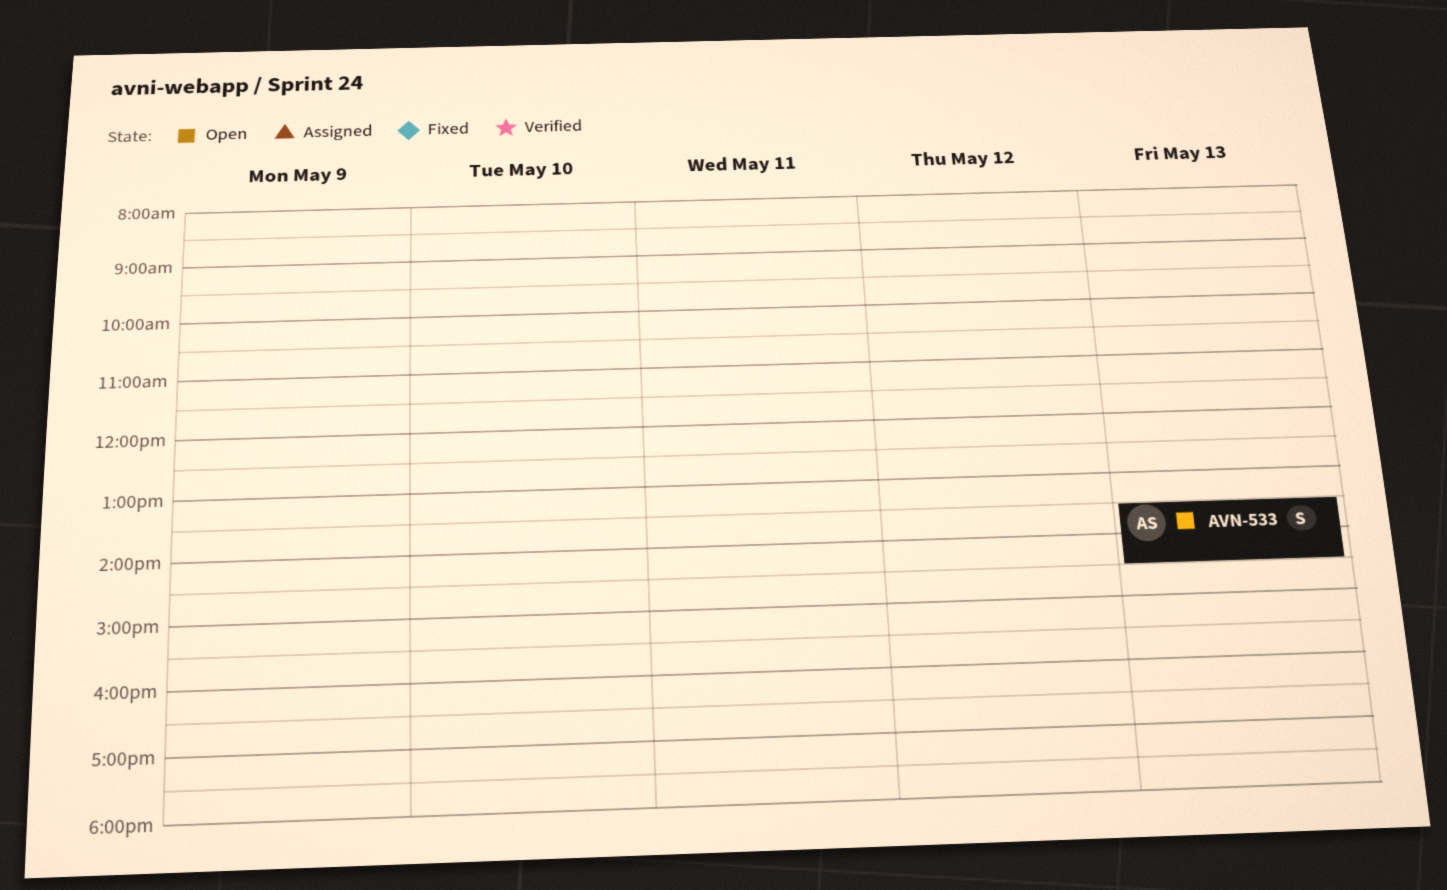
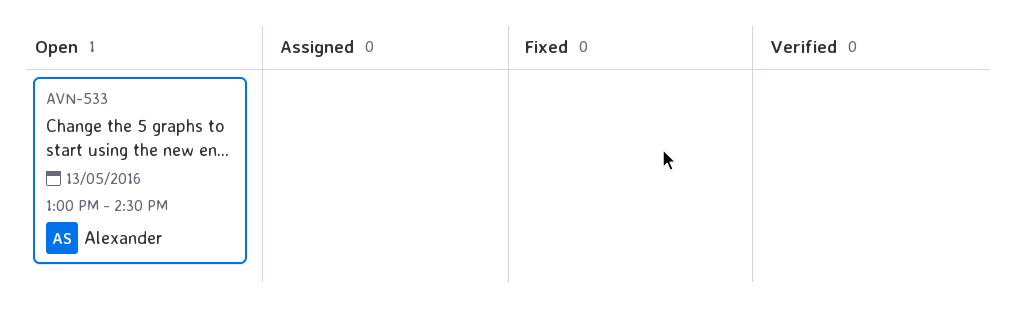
AVN-533, begins: 13:30 -> 13:00

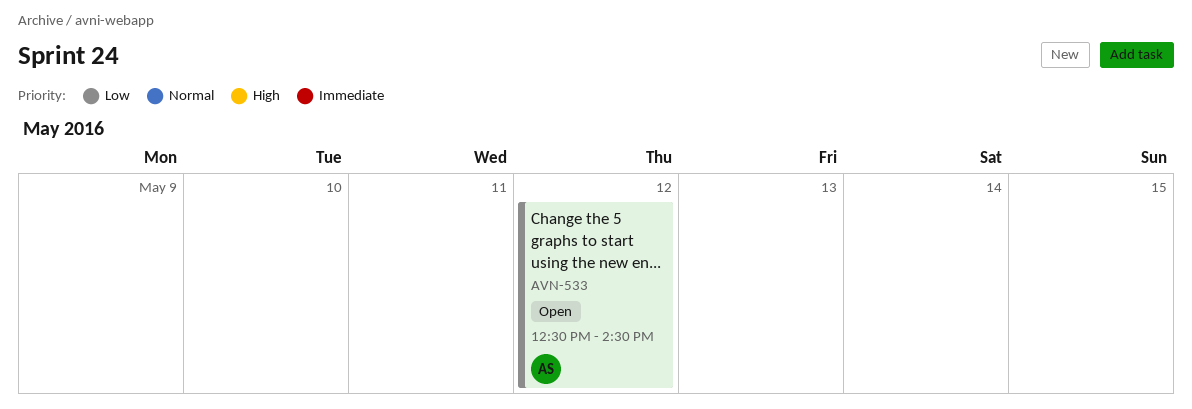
AVN-533, day: May 13 -> May 12
AVN-533, begins: 13:00 -> 12:30

